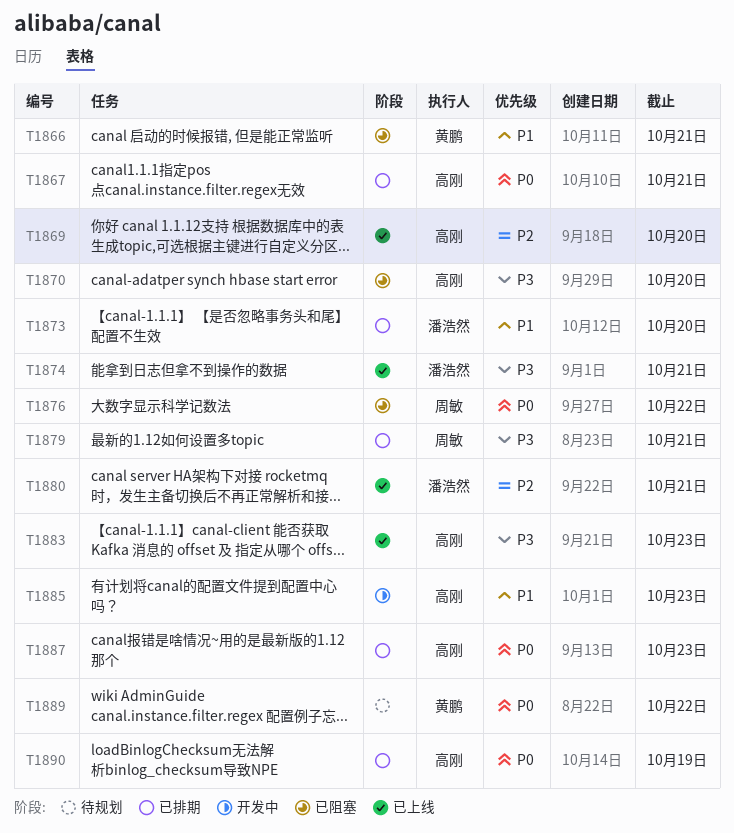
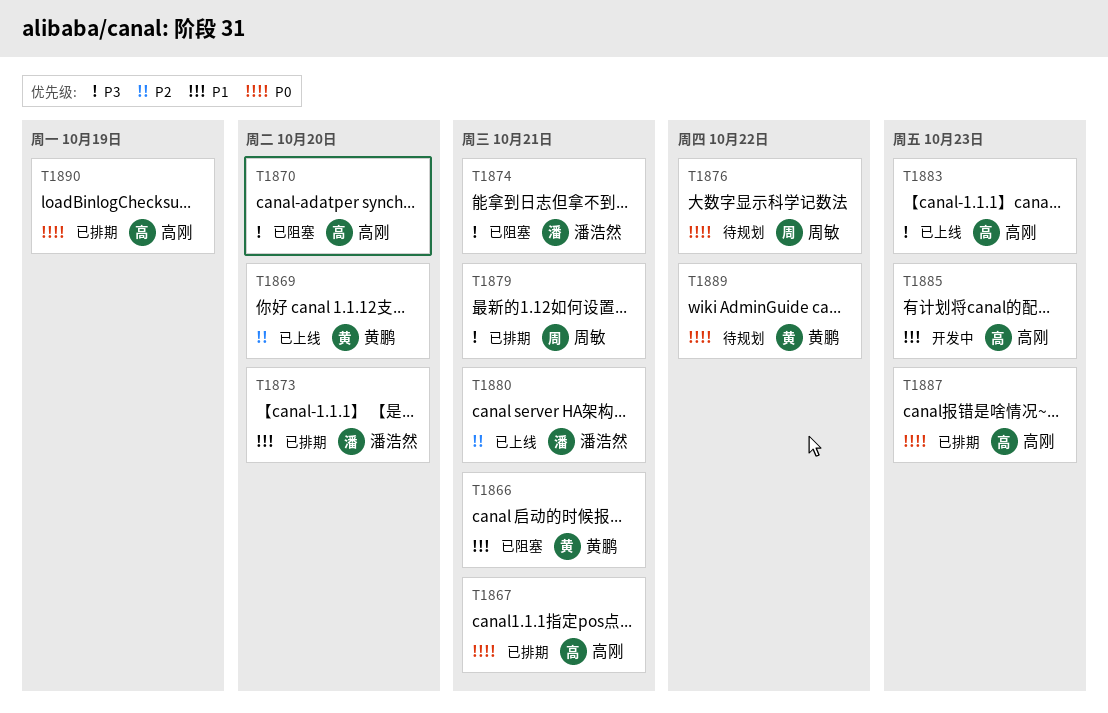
T1869, owner: 高刚 -> 黄鹏
T1874, status: 已上线 -> 已阻塞
T1876, status: 已阻塞 -> 待规划

